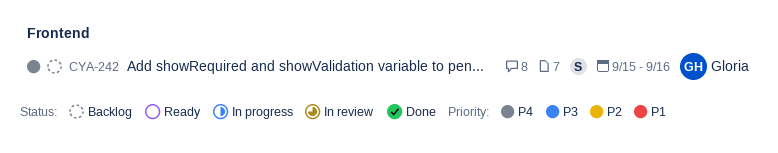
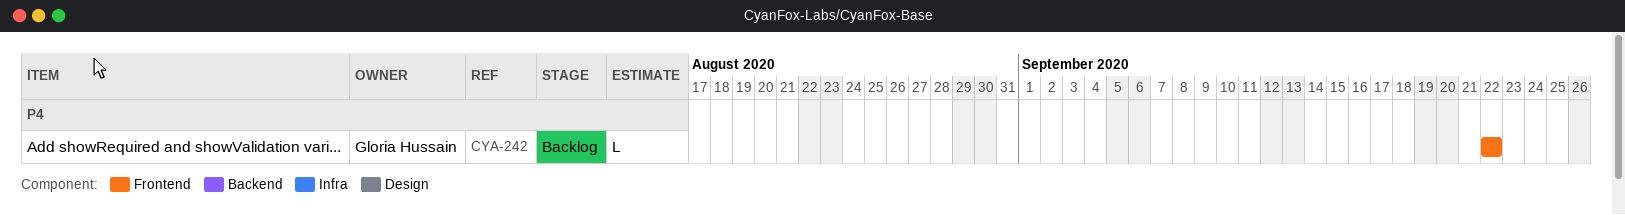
CYA-242, estimate: S -> L
CYA-242, start: Sep 15 -> Sep 22
CYA-242, due: Sep 16 -> Sep 22

